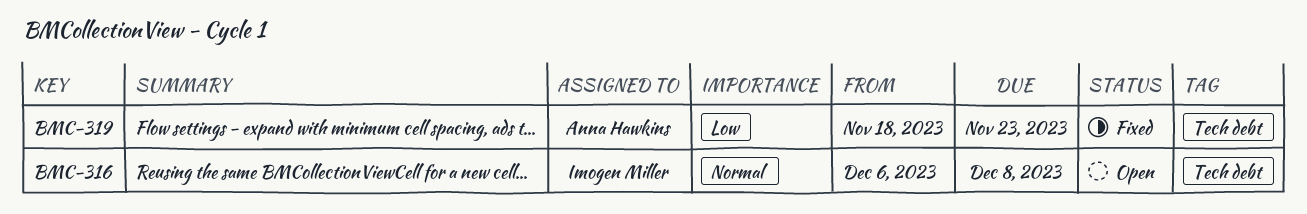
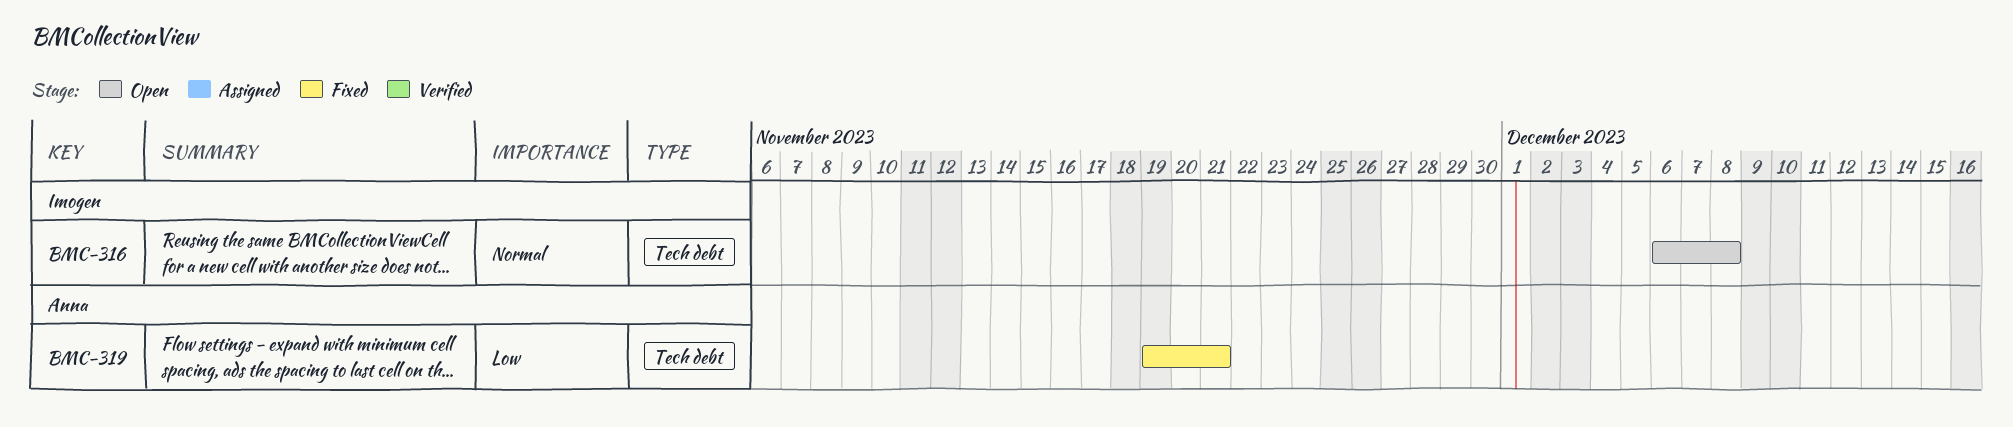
BMC-319, start: Nov 18 -> Nov 19
BMC-319, due: Nov 23 -> Nov 21

